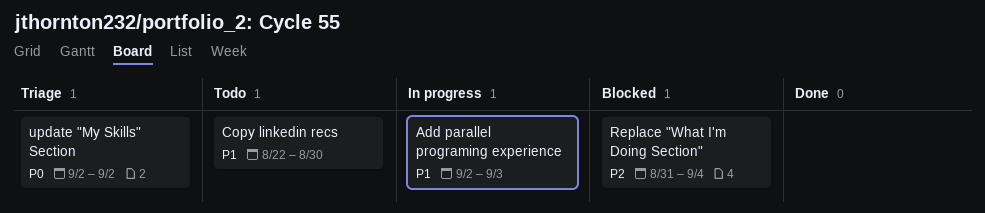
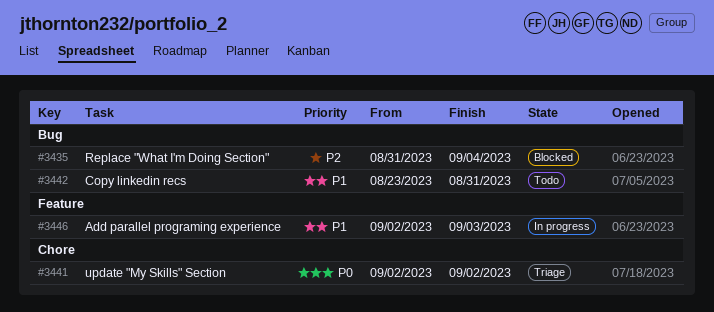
Copy linkedin recs, start: Aug 22 -> Aug 23
Copy linkedin recs, due: Aug 30 -> Aug 31

